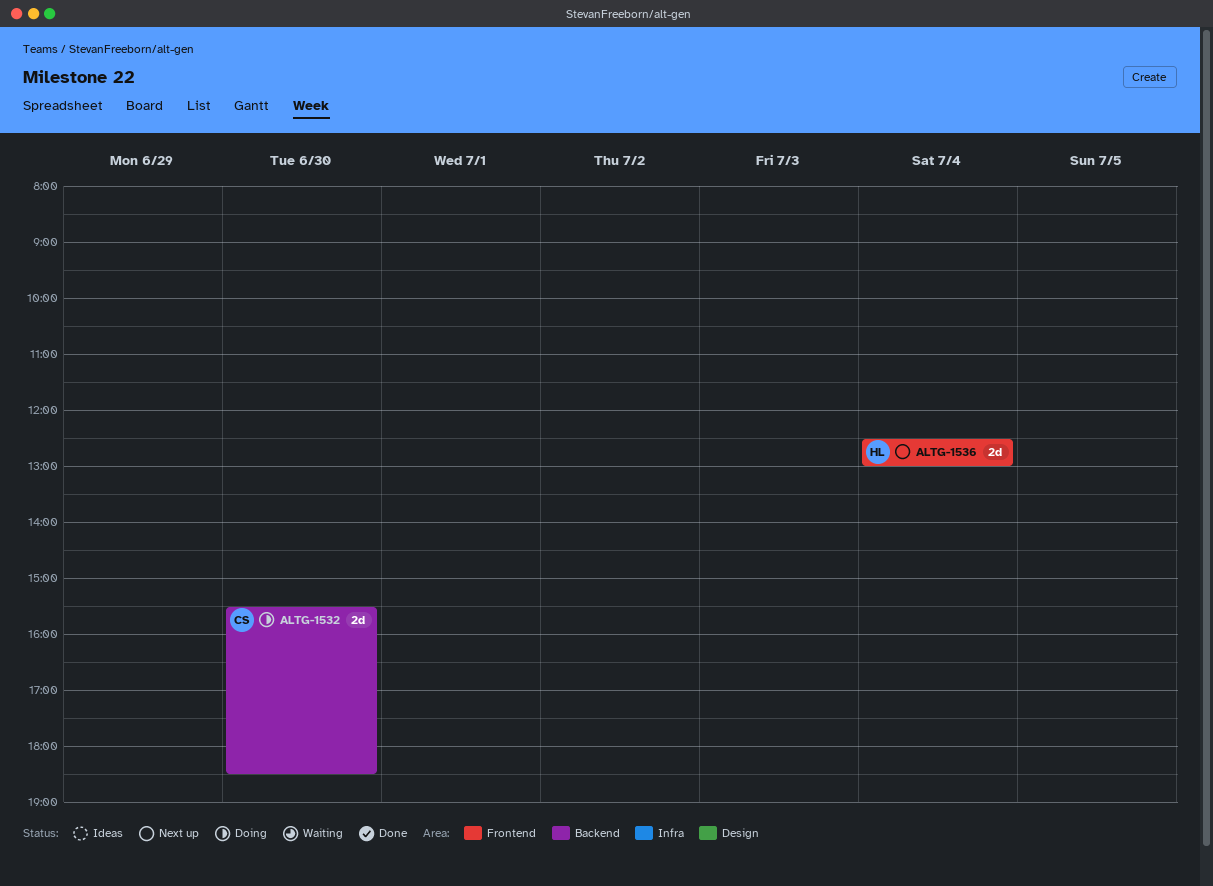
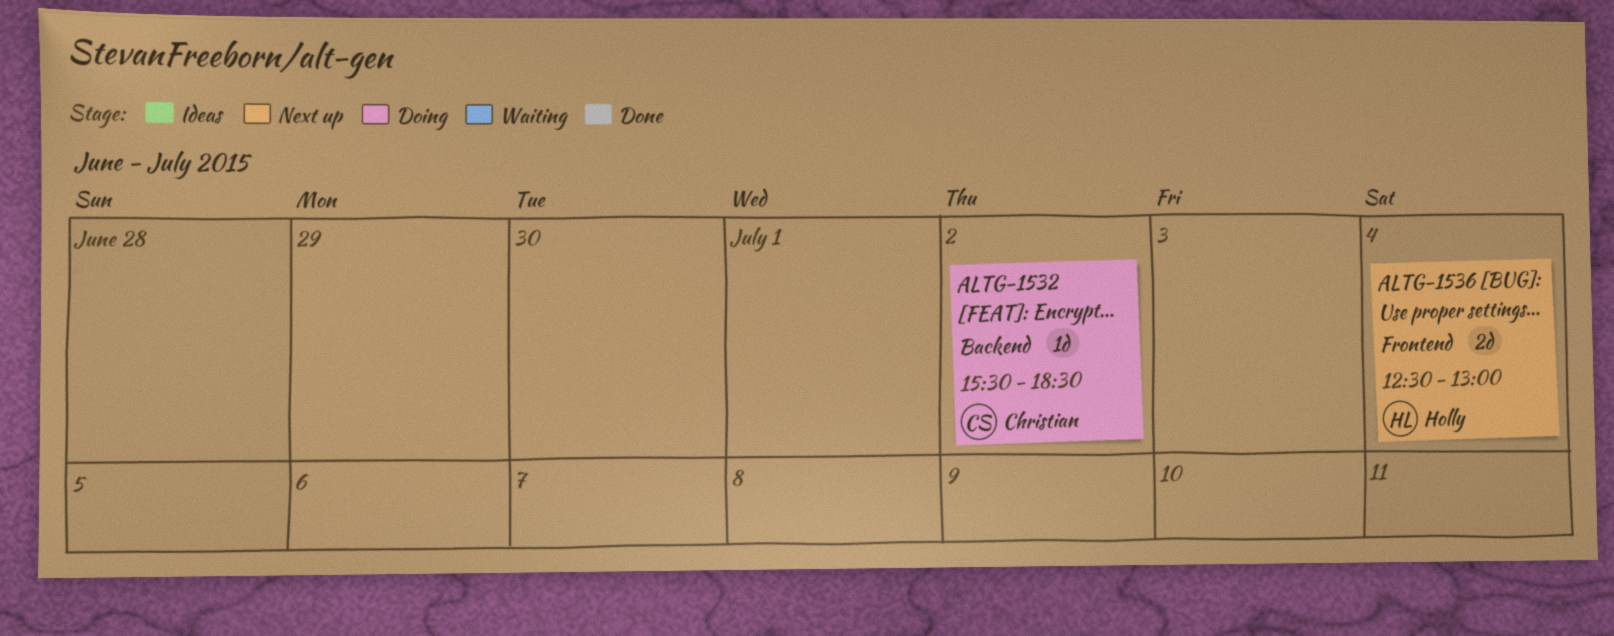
ALTG-1532, estimate: 2d -> 1d
ALTG-1532, day: Jun 30 -> Jul 2

